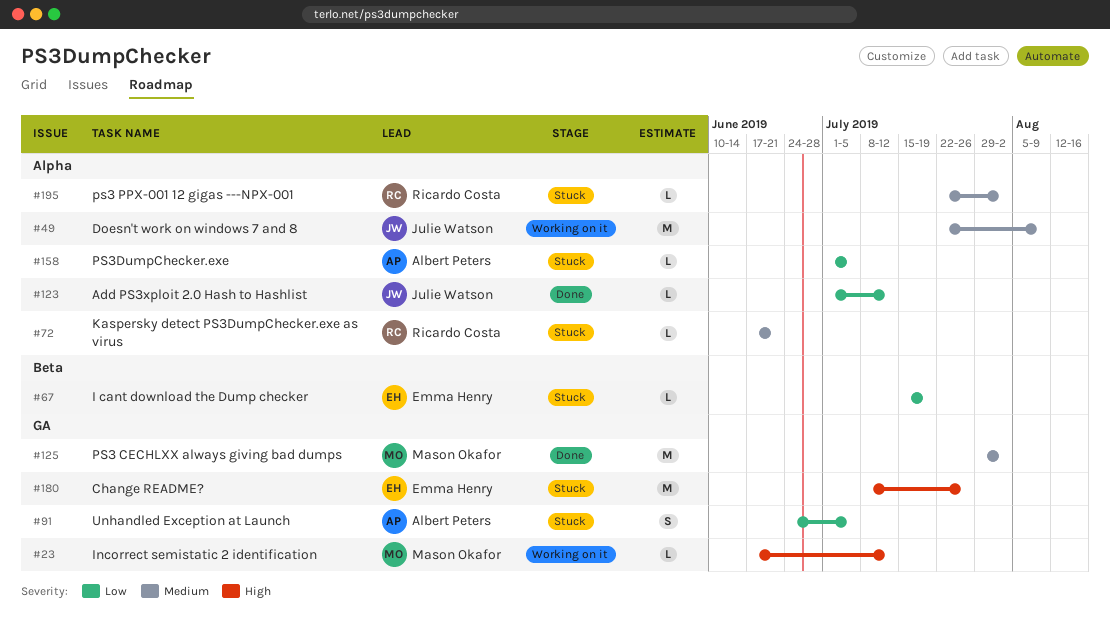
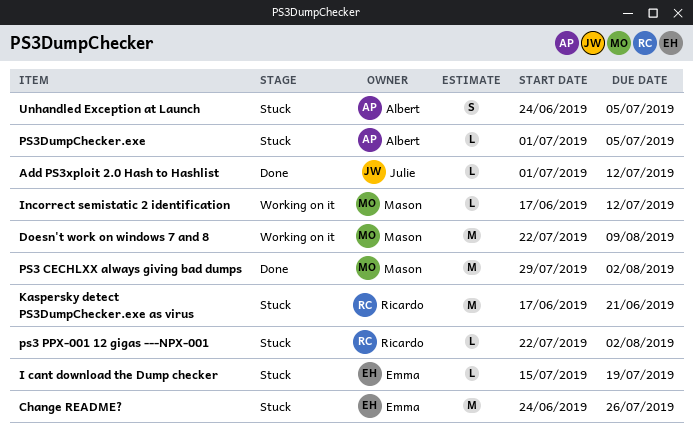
Change README?, start: Jul 8 -> Jun 24
Doesn't work on windows 7 and 8, owner: Julie Watson -> Mason Okafor
Kaspersky detect PS3DumpChecker.exe as virus, estimate: L -> M

